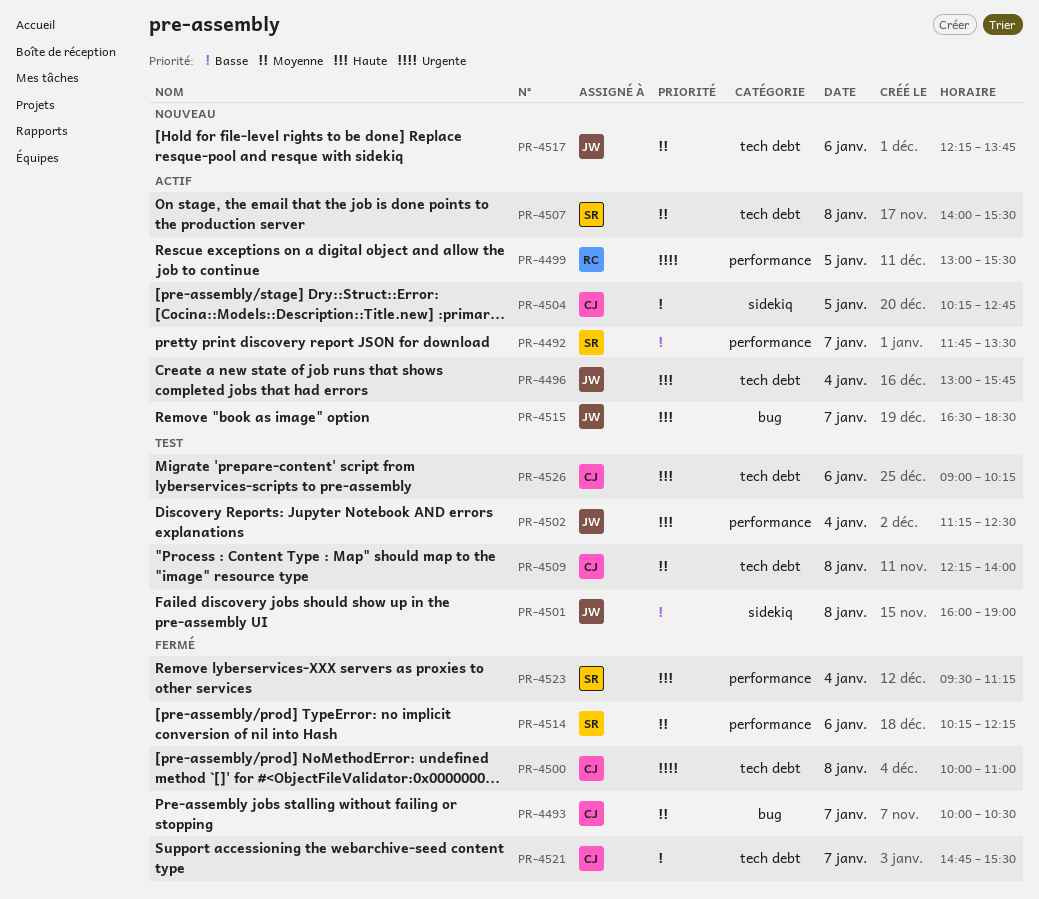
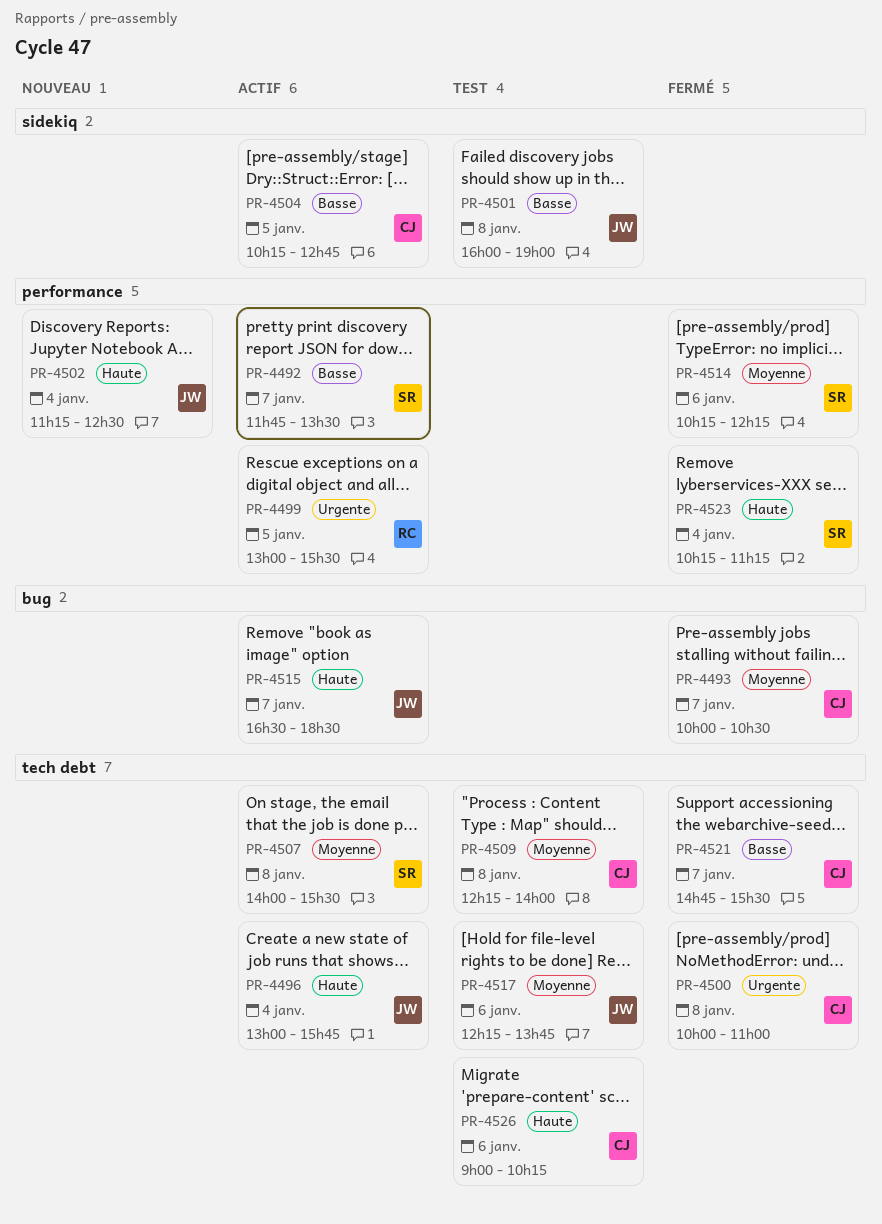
PR-4502, status: Test -> Nouveau
PR-4517, status: Nouveau -> Test
PR-4523, begins: 09:30 -> 10:15

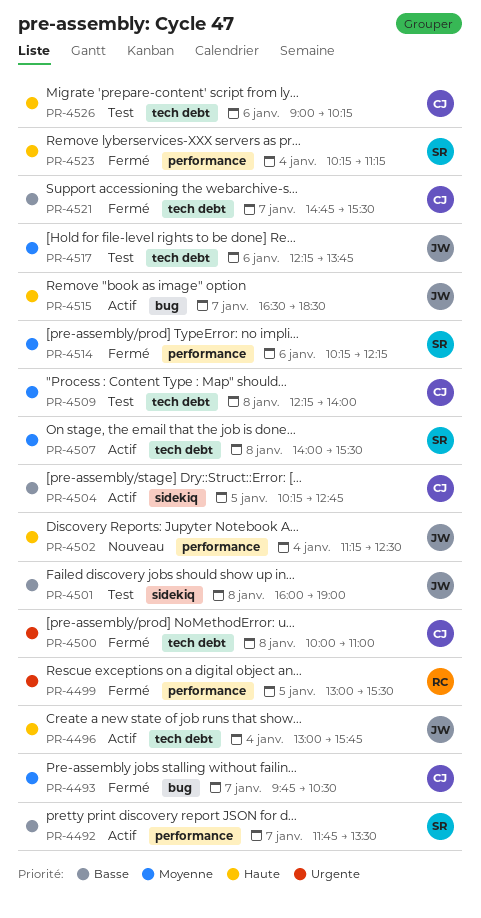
PR-4493, begins: 10:00 -> 09:45
PR-4499, status: Actif -> Fermé

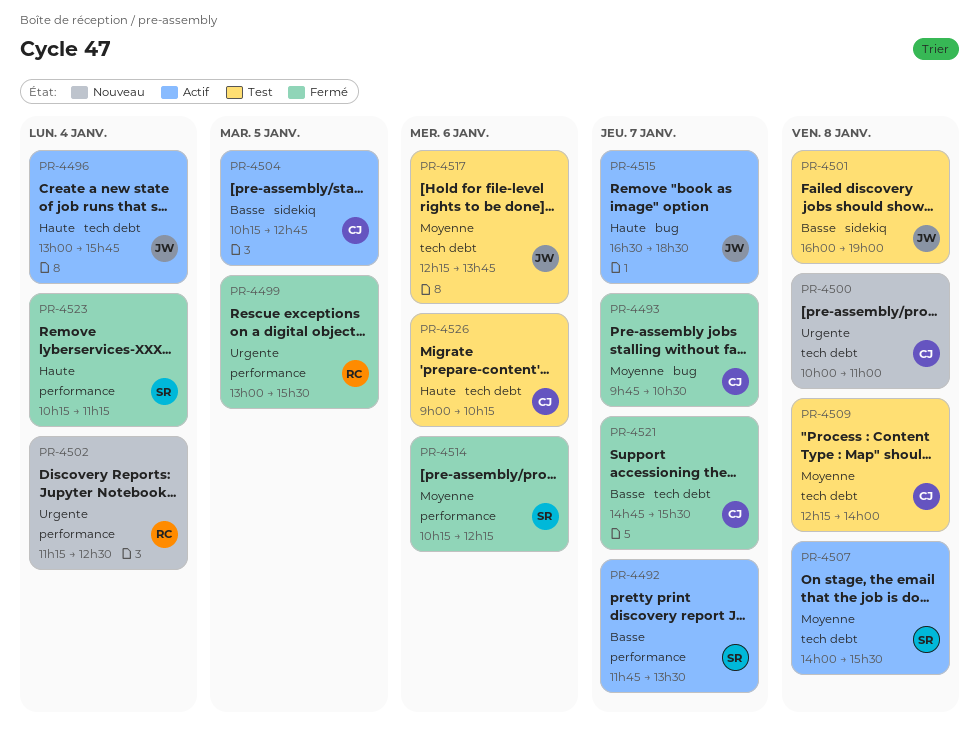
PR-4500, status: Fermé -> Nouveau
PR-4502, owner: JW -> RC
PR-4502, priority: Haute -> Urgente

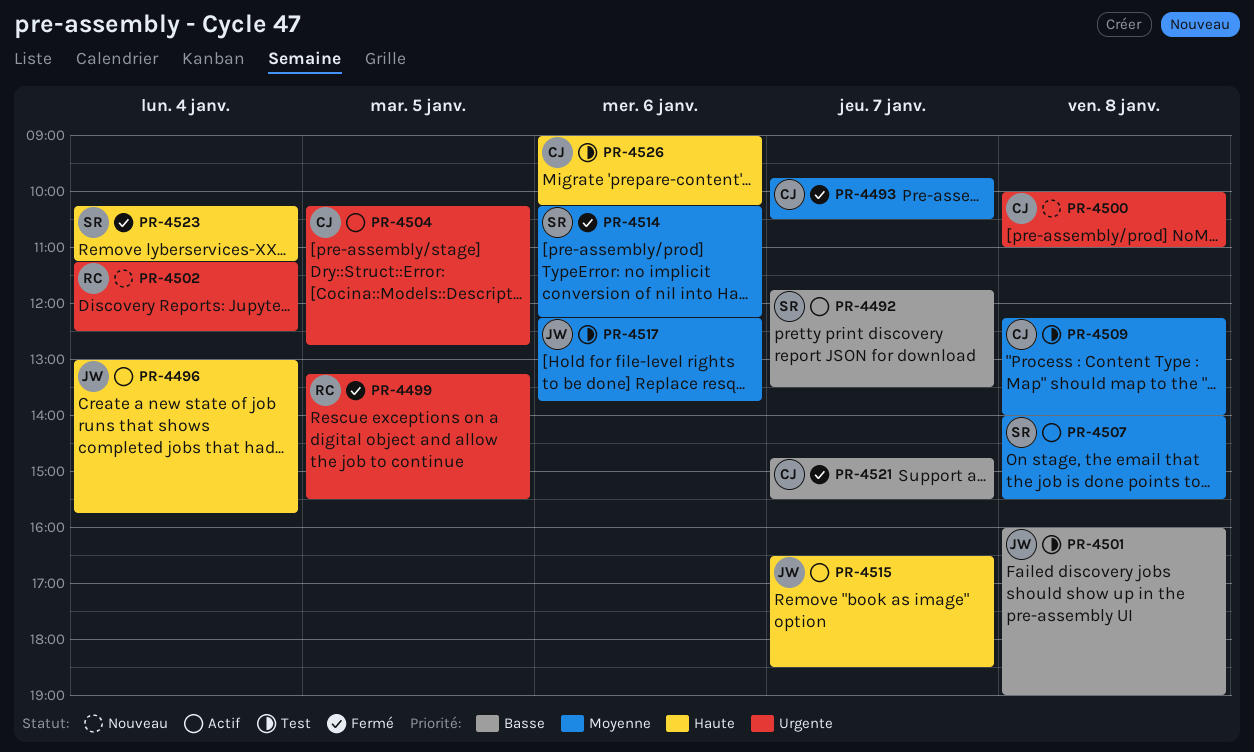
PR-4499, begins: 13:00 -> 13:15
PR-4504, priority: Basse -> Urgente

